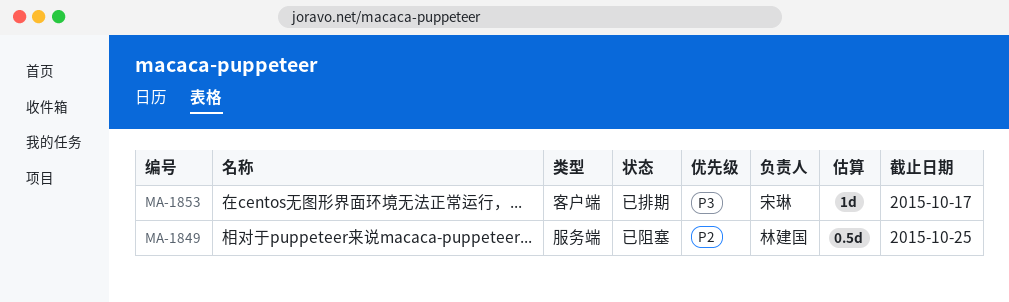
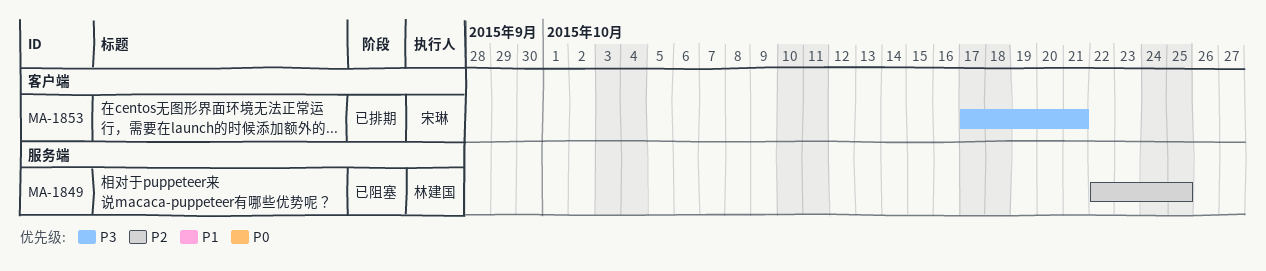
MA-1853, due: Oct 17 -> Oct 21

